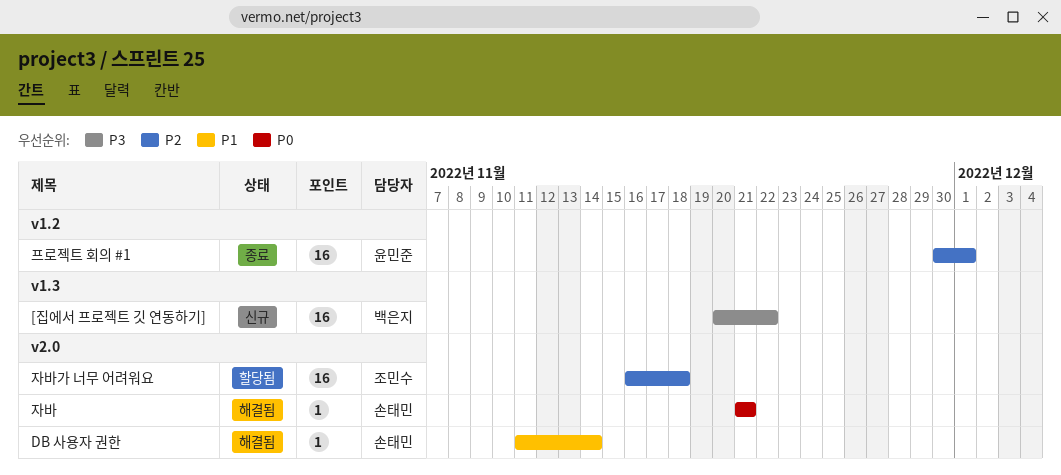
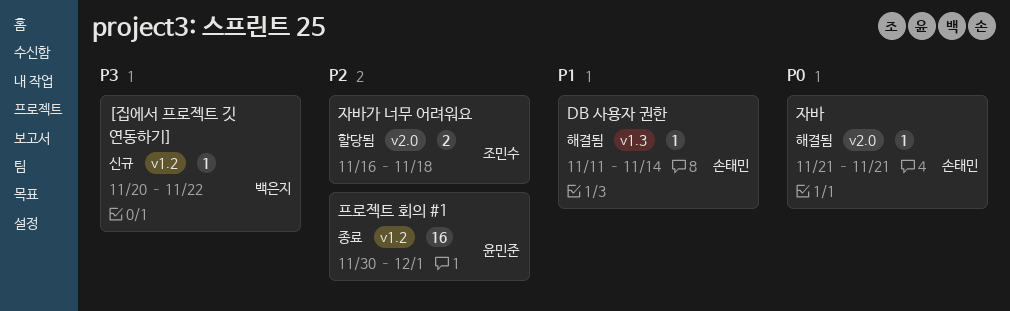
[집에서 프로젝트 깃 연동하기], label: v1.3 -> v1.2
[집에서 프로젝트 깃 연동하기], estimate: 16 -> 1
DB 사용자 권한, label: v2.0 -> v1.3
자바가 너무 어려워요, estimate: 16 -> 2

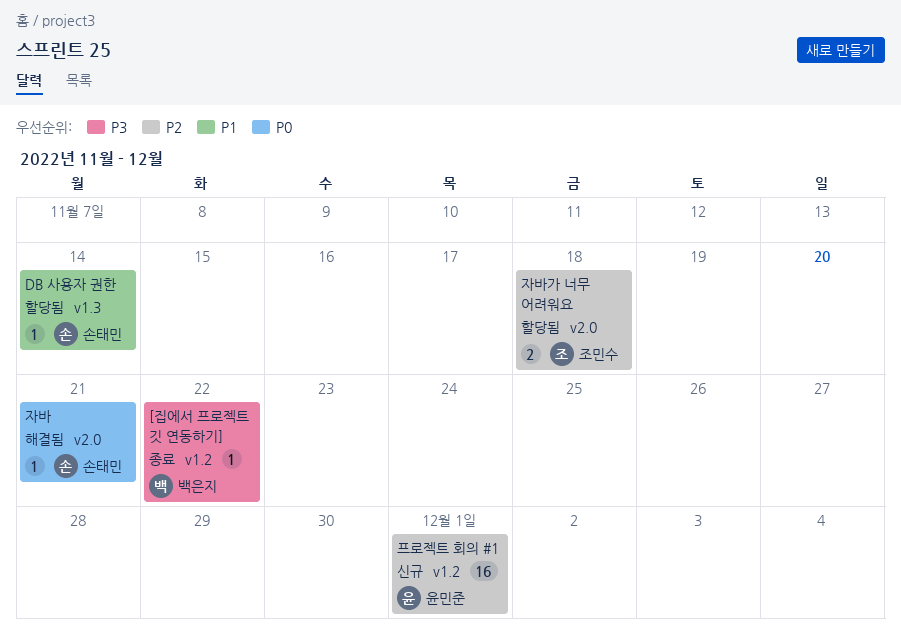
[집에서 프로젝트 깃 연동하기], status: 신규 -> 종료
DB 사용자 권한, status: 해결됨 -> 할당됨
프로젝트 회의 #1, status: 종료 -> 신규

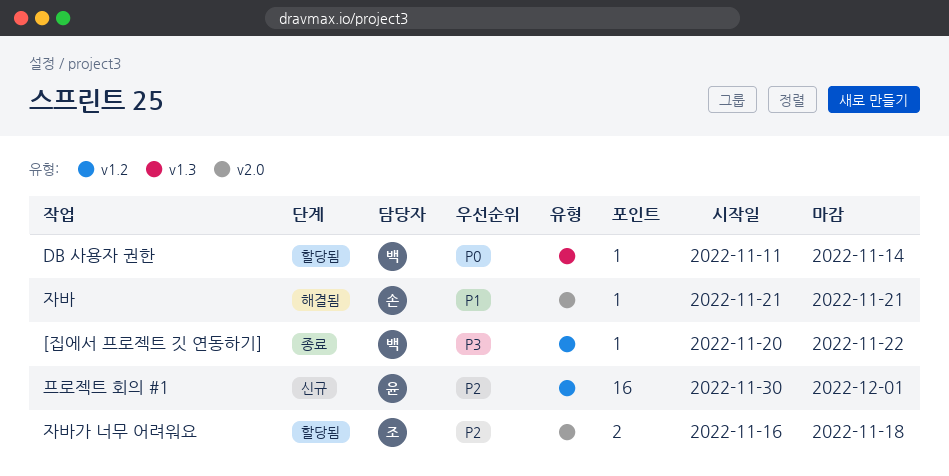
DB 사용자 권한, owner: 손태민 -> 백은지
DB 사용자 권한, priority: P1 -> P0
자바, priority: P0 -> P1

